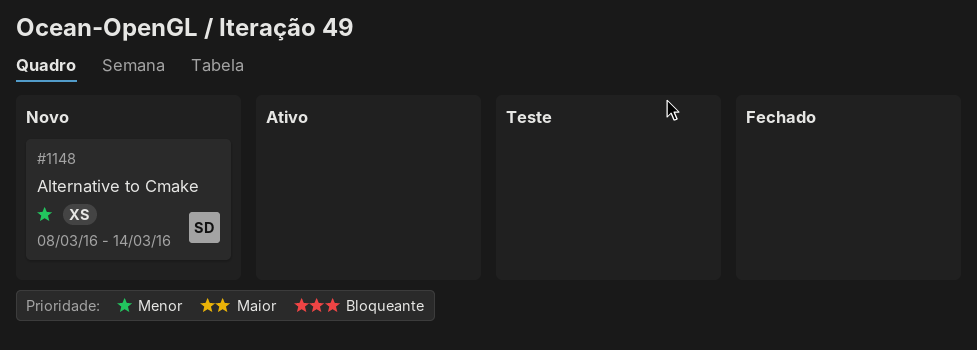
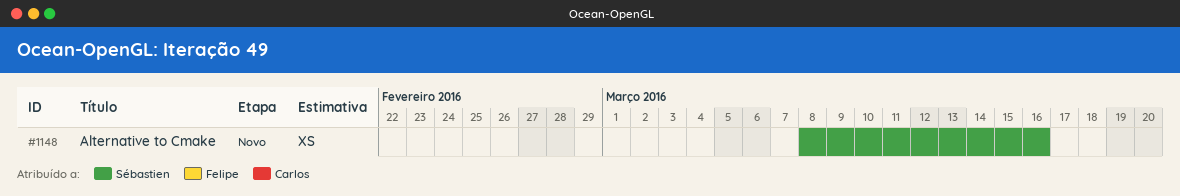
#1148, due: Mar 14 -> Mar 16

